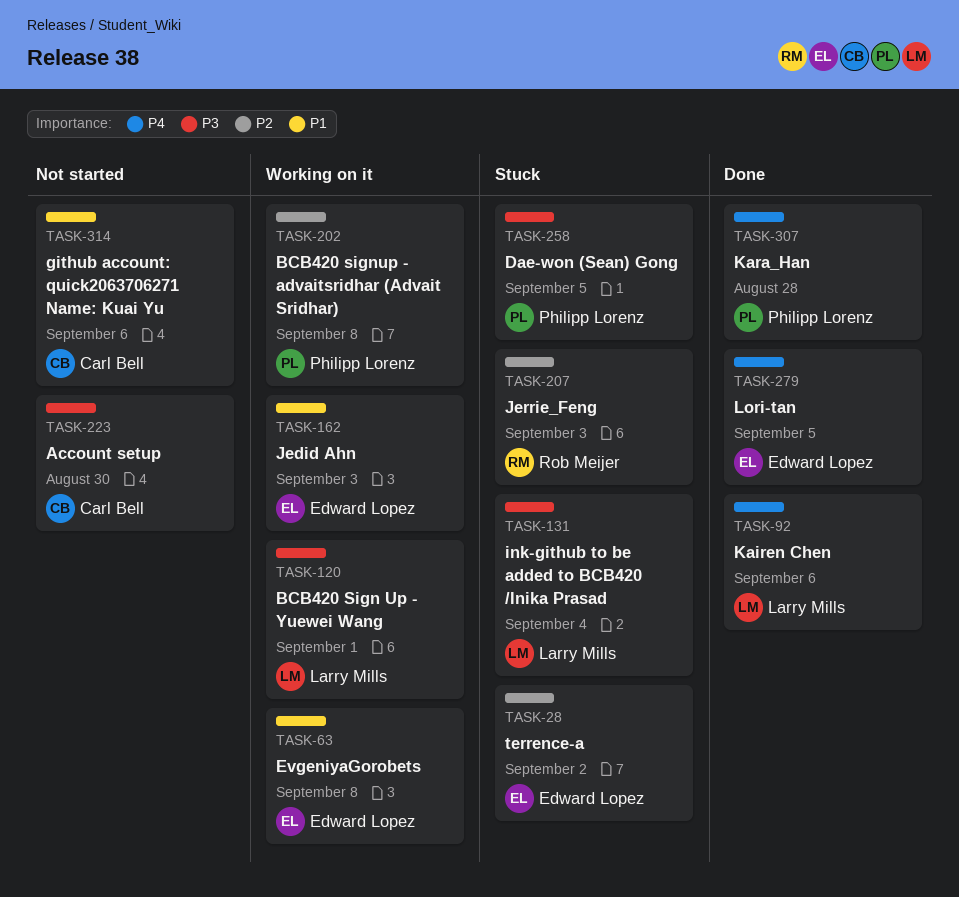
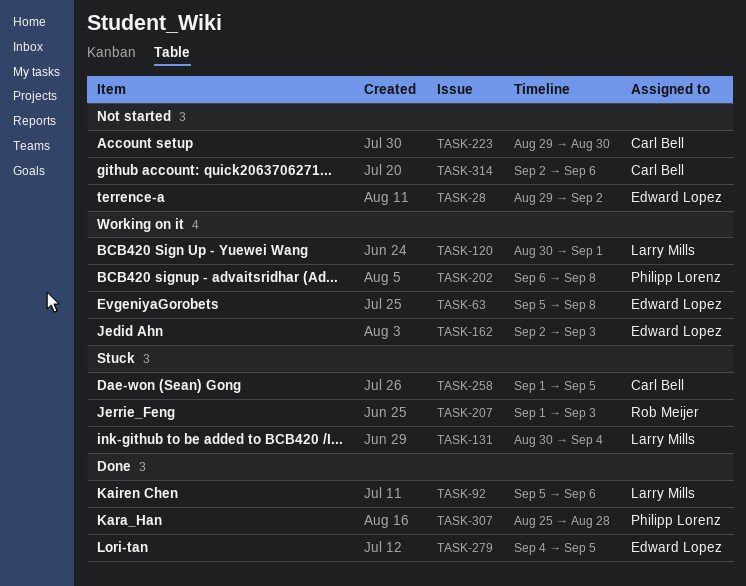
TASK-28, status: Stuck -> Not started
TASK-258, owner: Philipp Lorenz -> Carl Bell

